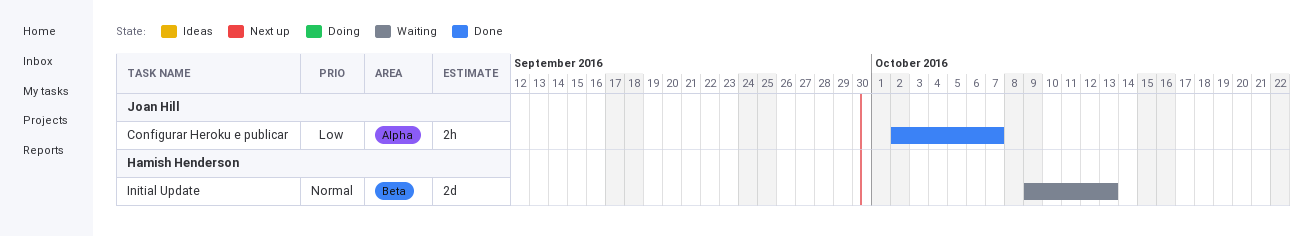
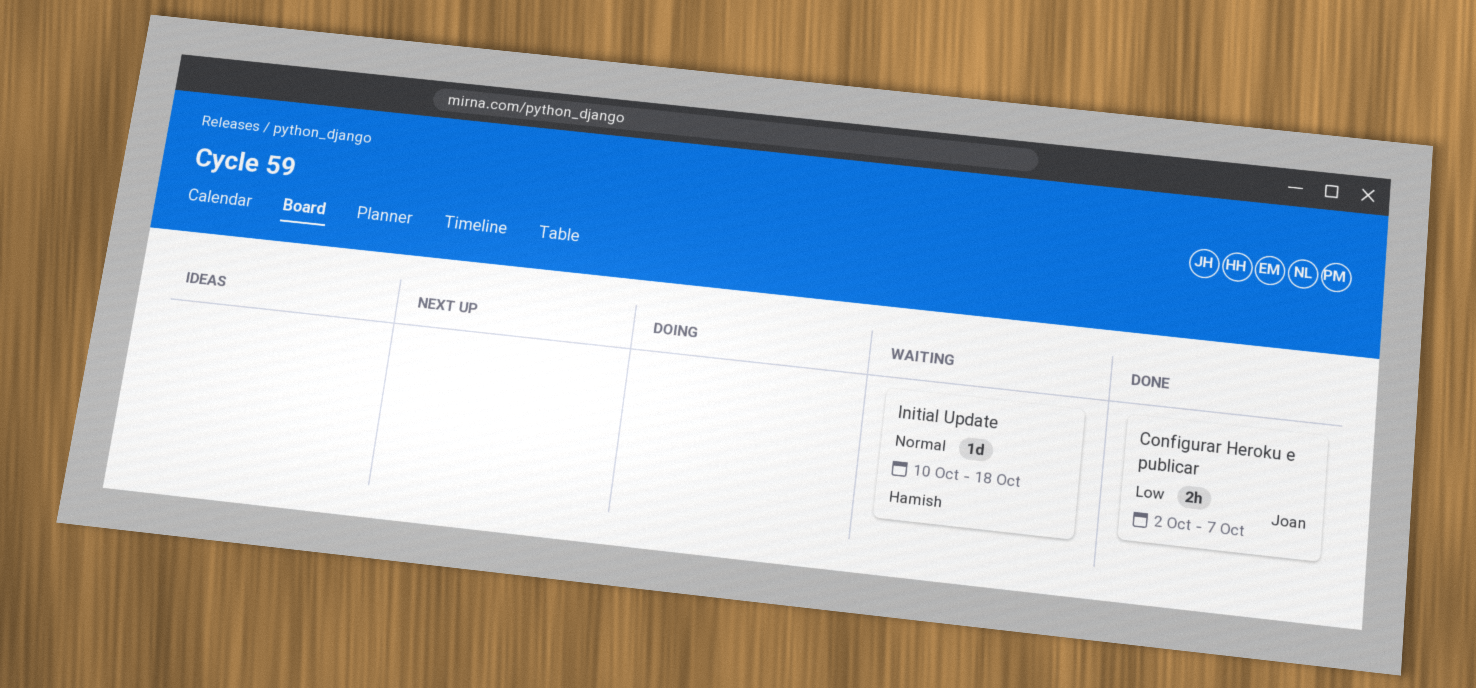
Initial Update, estimate: 2d -> 1d
Initial Update, start: Oct 9 -> Oct 10
Initial Update, due: Oct 13 -> Oct 18

